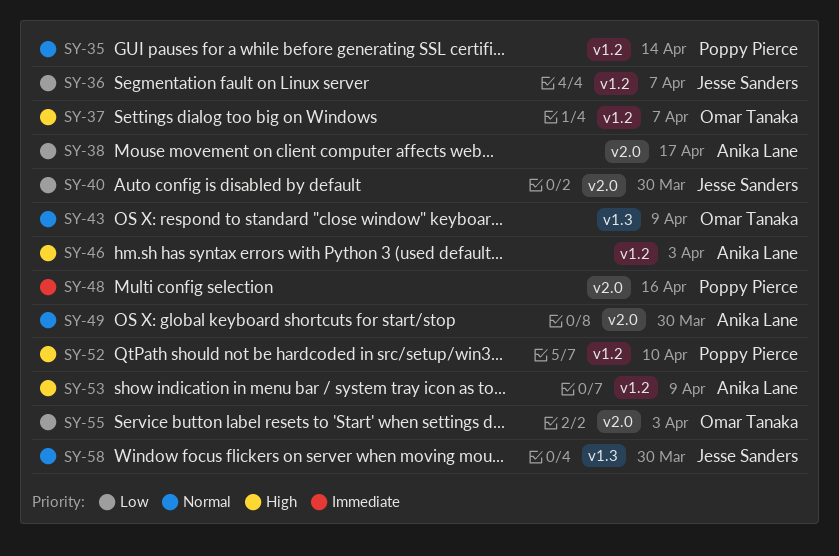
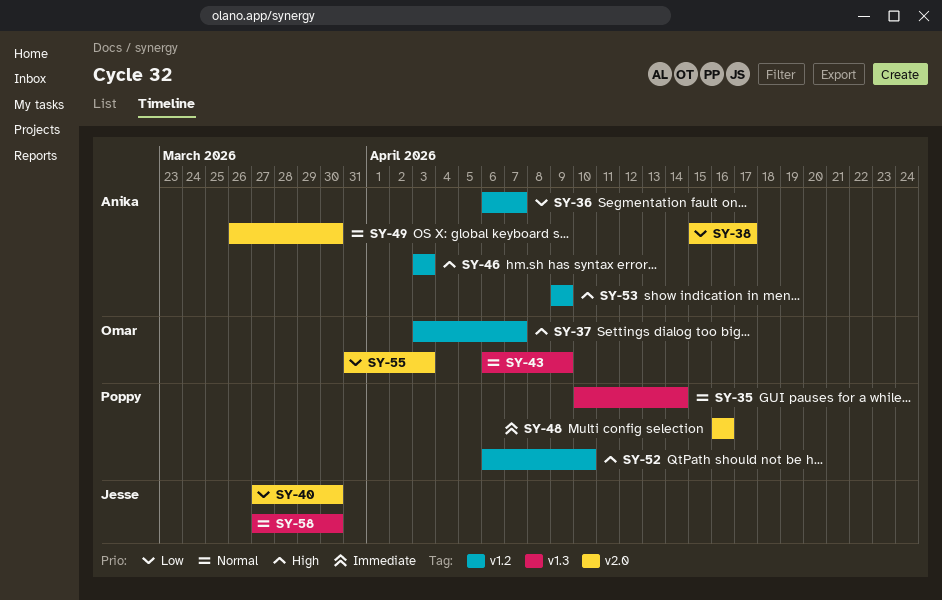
SY-35, label: v1.2 -> v1.3
SY-36, owner: Jesse Sanders -> Anika Lane

